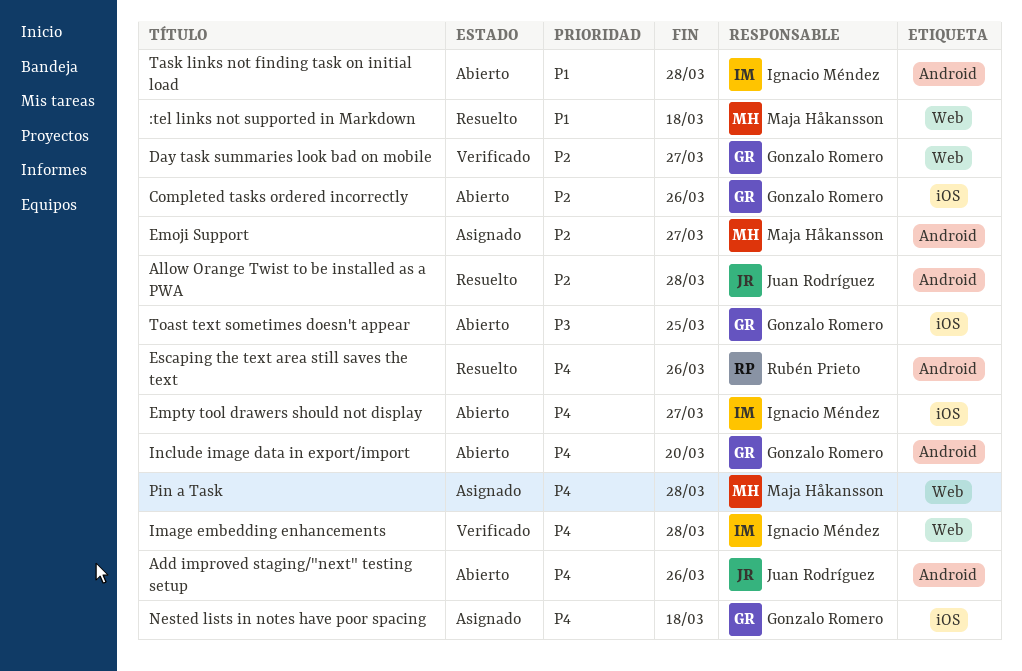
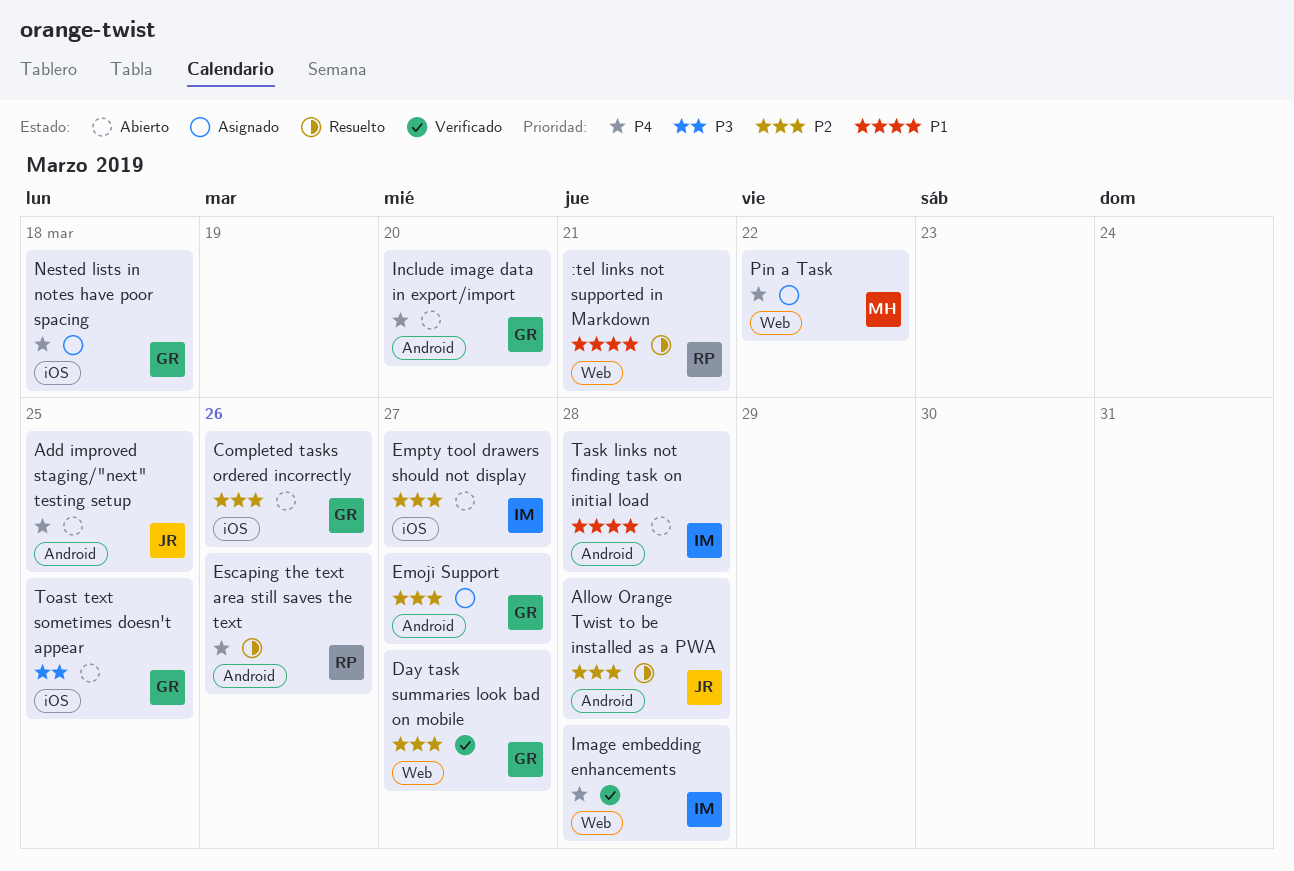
:tel links not supported in Markdown, owner: Maja Håkansson -> Rubén Prieto
:tel links not supported in Markdown, due: Mar 18 -> Mar 21
Add improved staging/"next" testing setup, due: Mar 26 -> Mar 25
Emoji Support, owner: Maja Håkansson -> Gonzalo Romero
Empty tool drawers should not display, priority: P4 -> P2
Pin a Task, due: Mar 28 -> Mar 22

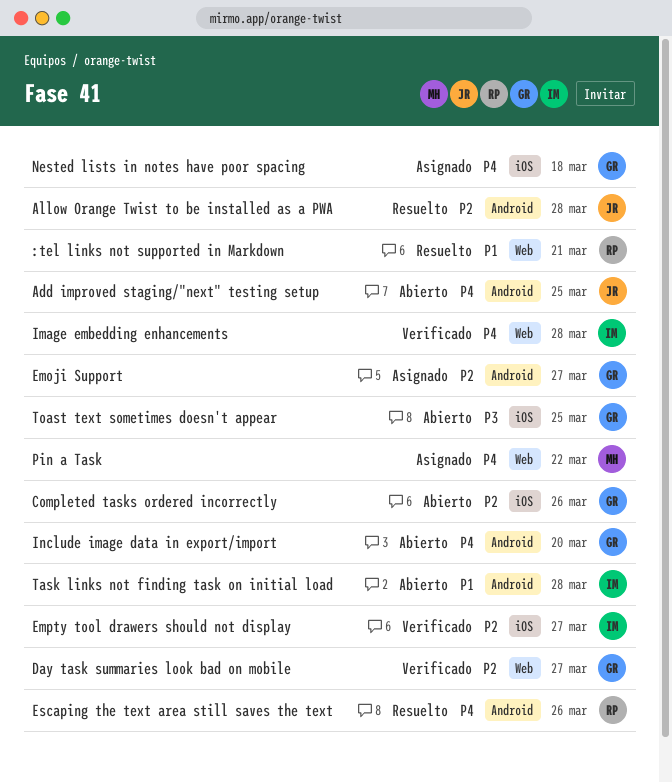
Empty tool drawers should not display, status: Abierto -> Verificado

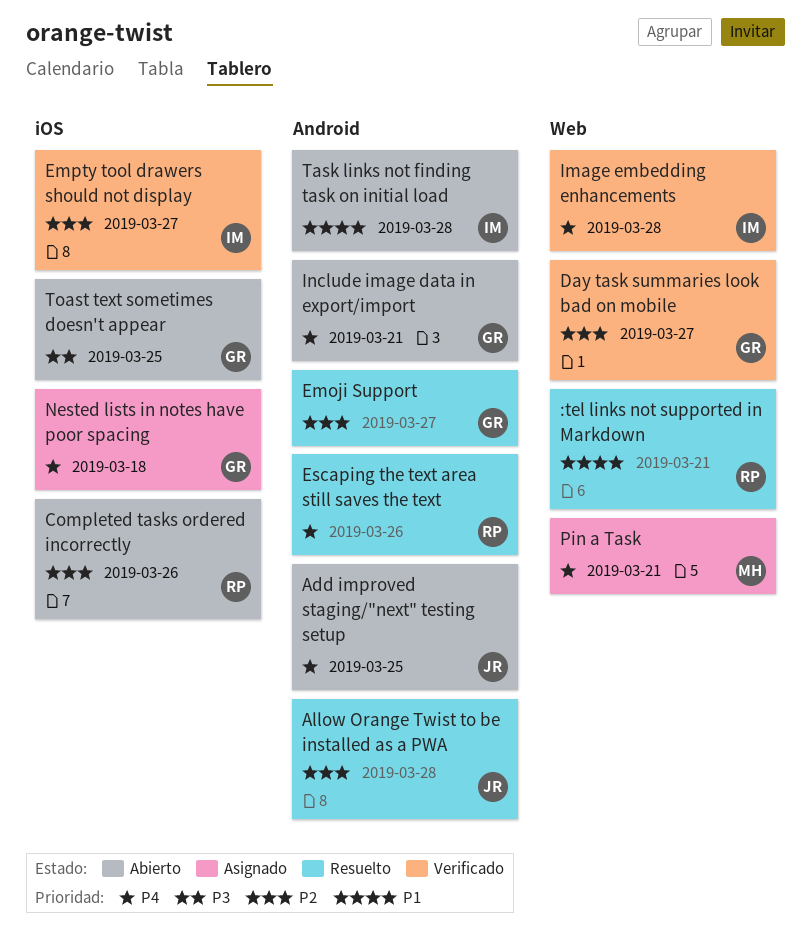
Completed tasks ordered incorrectly, owner: GR -> RP
Emoji Support, status: Asignado -> Resuelto
Include image data in export/import, due: Mar 20 -> Mar 21
Pin a Task, due: Mar 22 -> Mar 21

